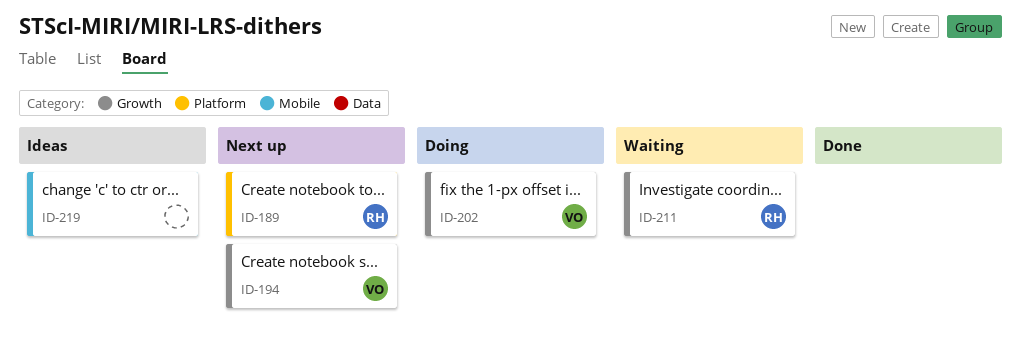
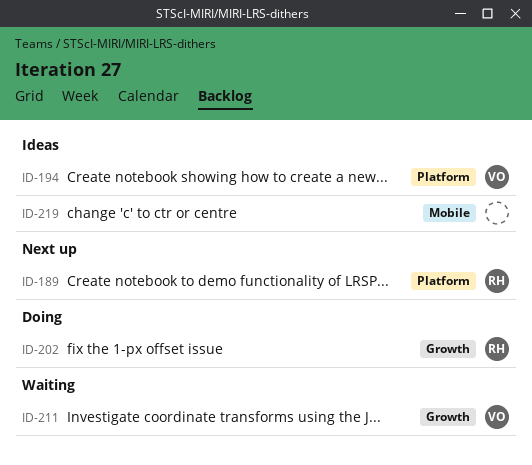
ID-194, status: Next up -> Ideas
ID-194, label: Growth -> Platform
ID-202, owner: VO -> RH
ID-211, owner: RH -> VO

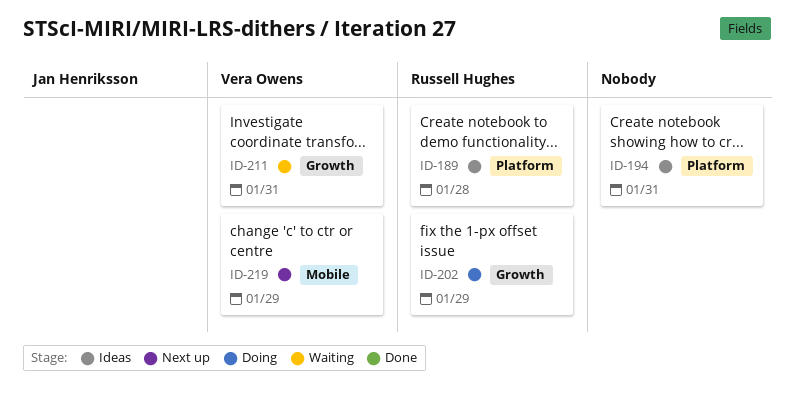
ID-189, status: Next up -> Ideas
ID-194, owner: Vera Owens -> none
ID-219, status: Ideas -> Next up
ID-219, owner: none -> Vera Owens

